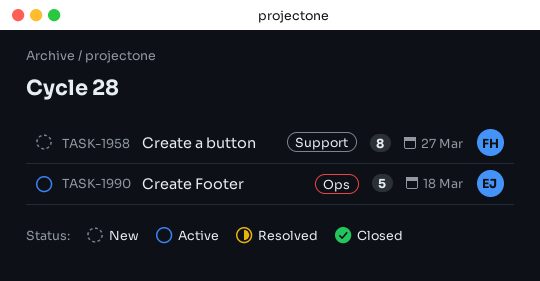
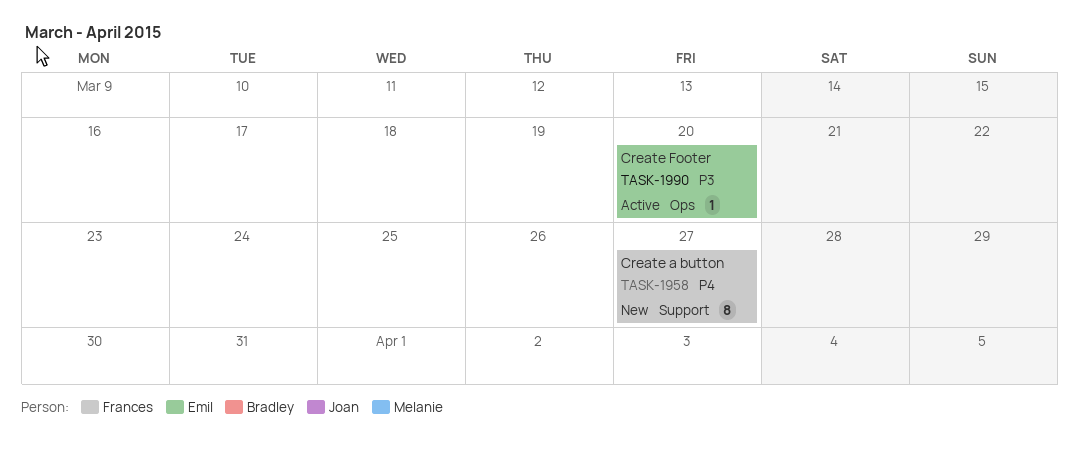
TASK-1990, estimate: 5 -> 1
TASK-1990, due: Mar 18 -> Mar 20

